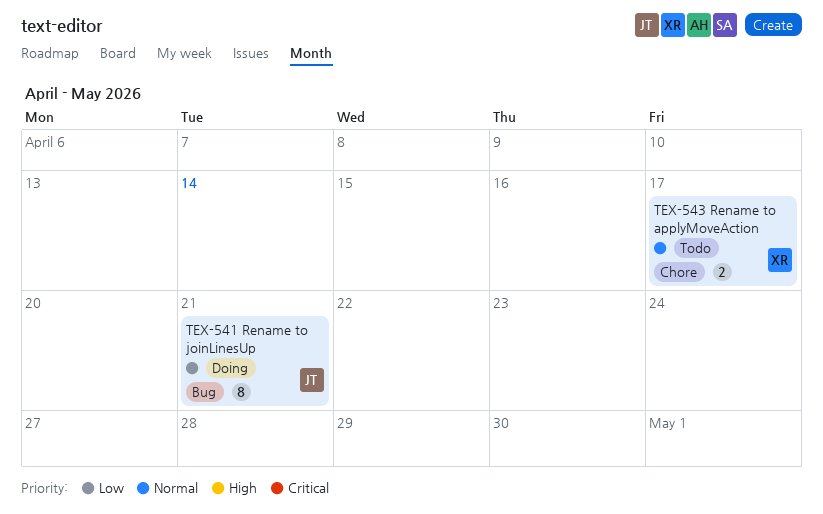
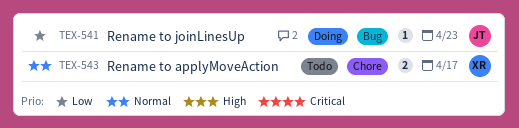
TEX-541, estimate: 8 -> 1
TEX-541, due: Apr 21 -> Apr 23

